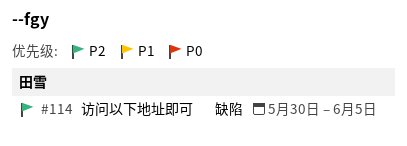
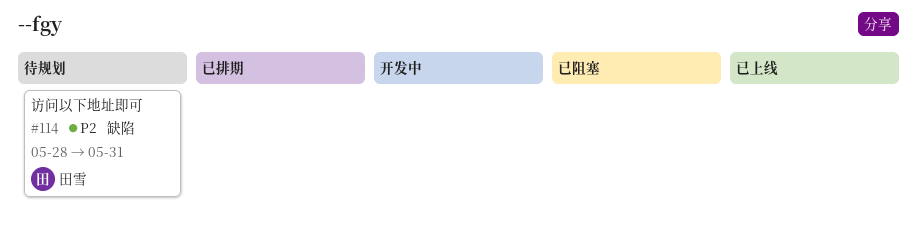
#114, start: May 30 -> May 28
#114, due: Jun 5 -> May 31

